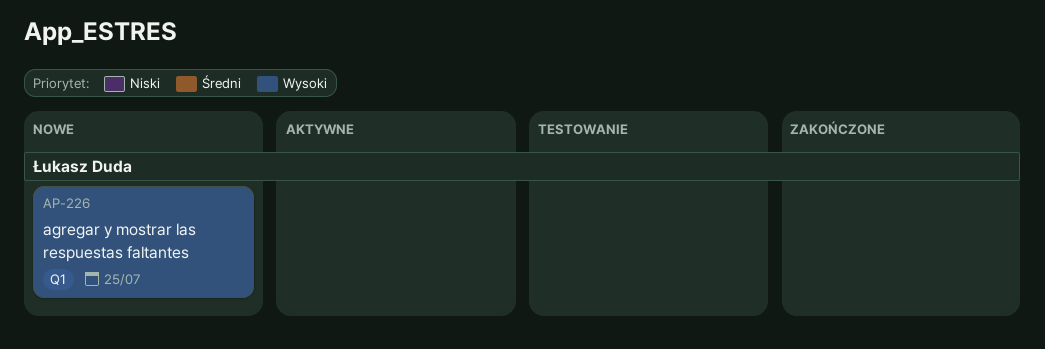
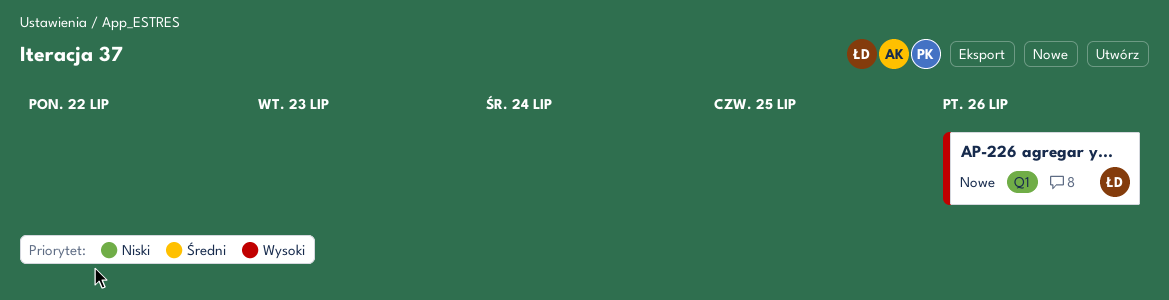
AP-226, due: Jul 25 -> Jul 26

